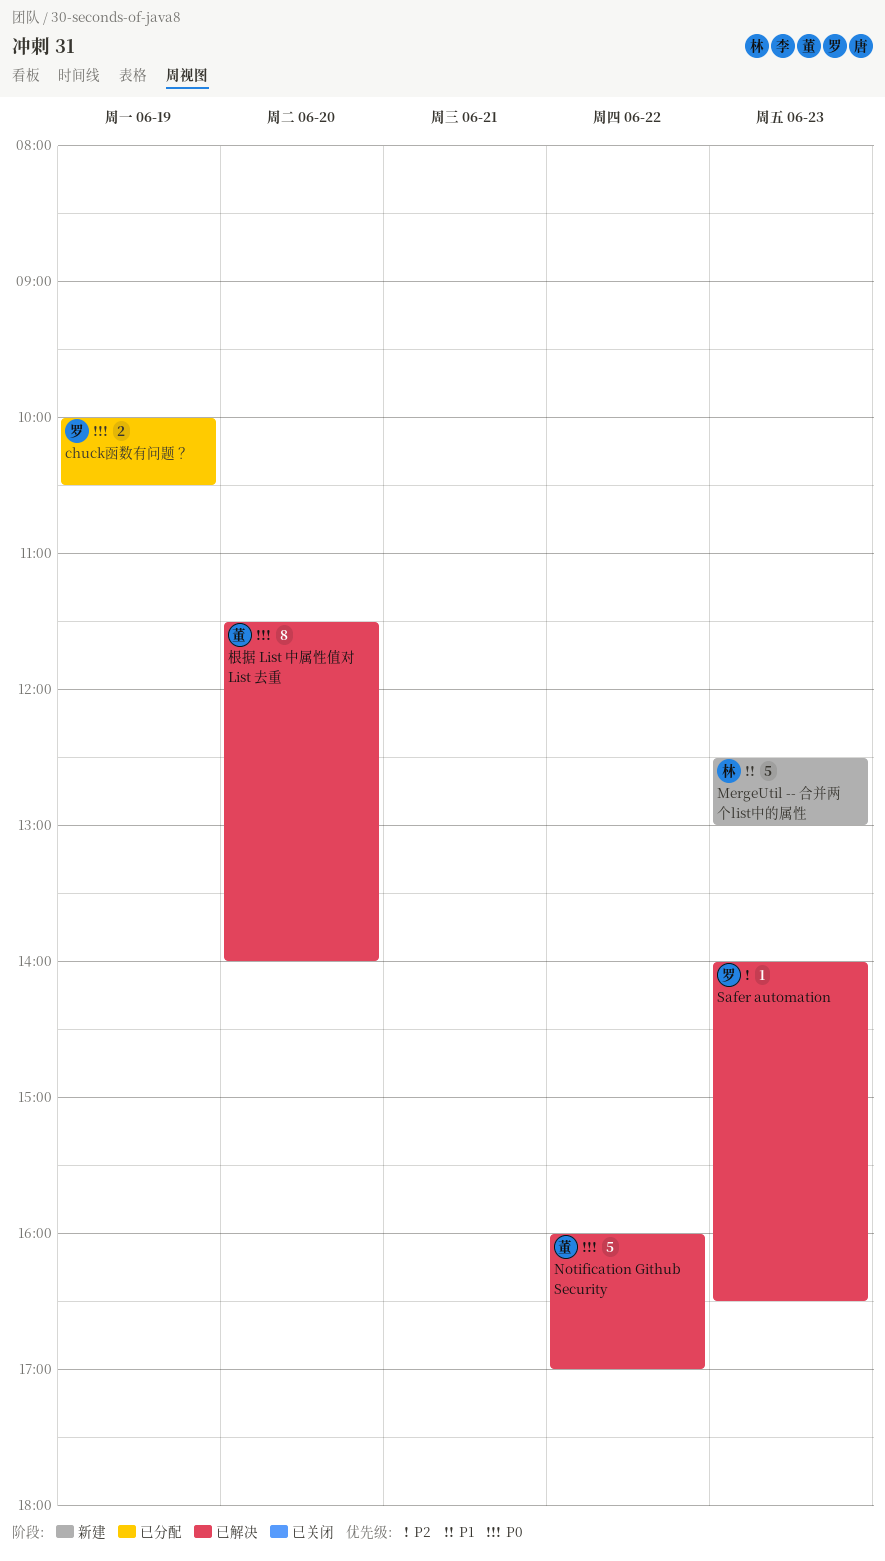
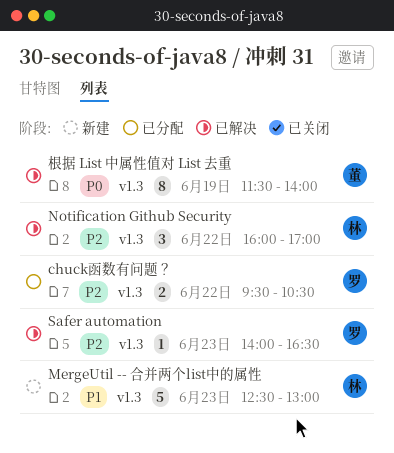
chuck函数有问题？, priority: P0 -> P2
chuck函数有问题？, day: Jun 19 -> Jun 22
chuck函数有问题？, begins: 10:00 -> 09:30
Notification Github Security, owner: 董 -> 林
Notification Github Security, priority: P0 -> P2
Notification Github Security, estimate: 5 -> 3
根据 List 中属性值对 List 去重, day: Jun 20 -> Jun 19

